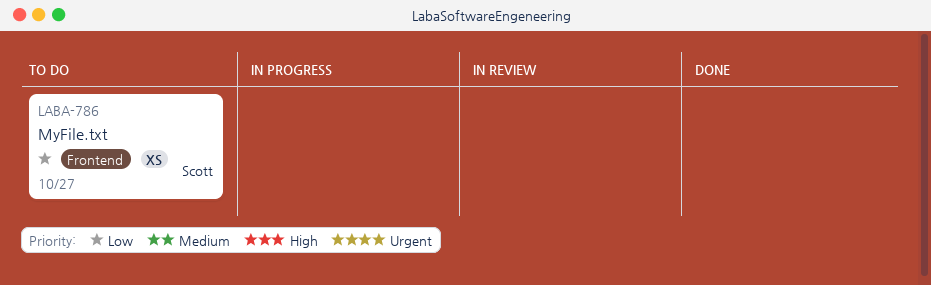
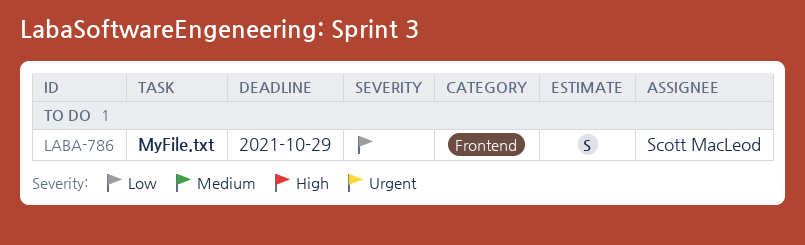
LABA-786, estimate: XS -> S
LABA-786, due: Oct 27 -> Oct 29

